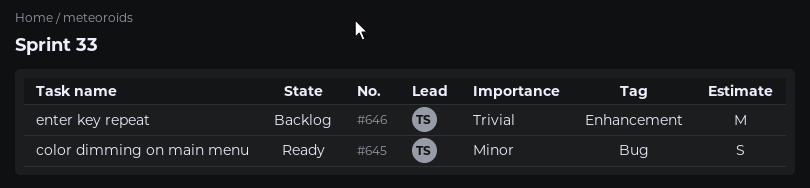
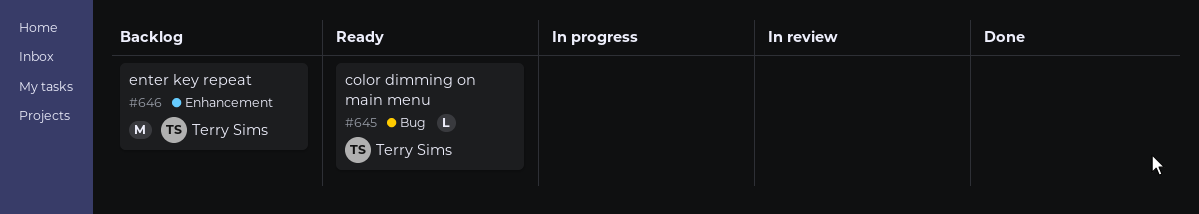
#645, estimate: S -> L

